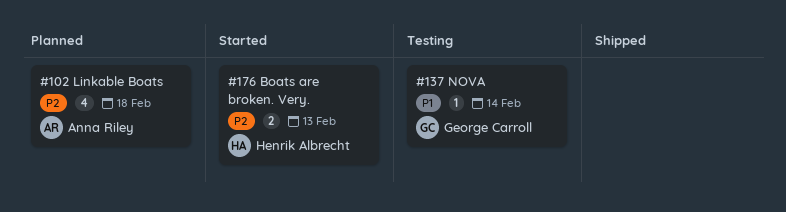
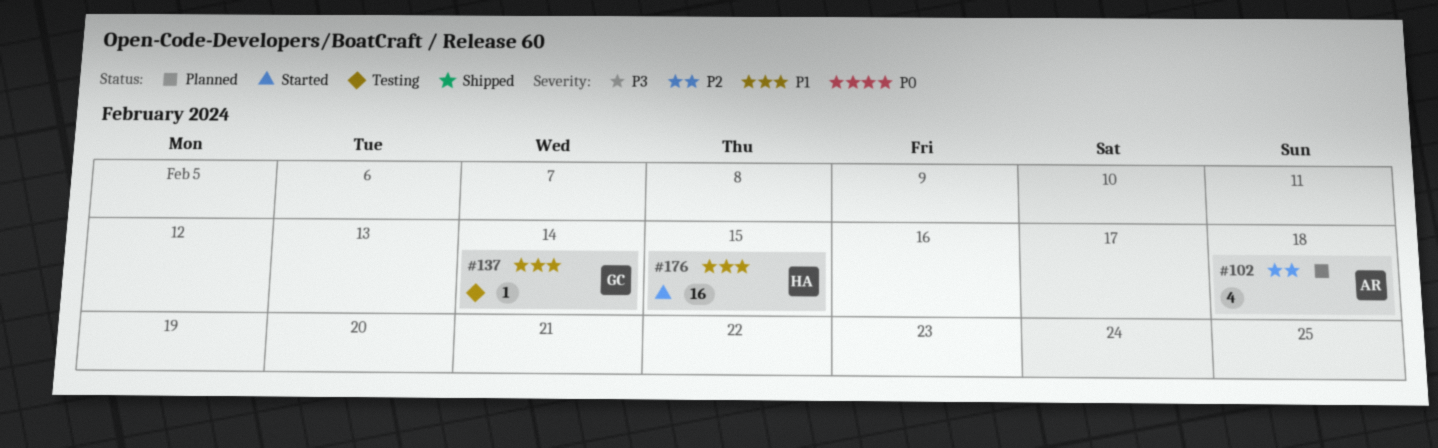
#176, priority: P2 -> P1
#176, estimate: 2 -> 16
#176, due: Feb 13 -> Feb 15

